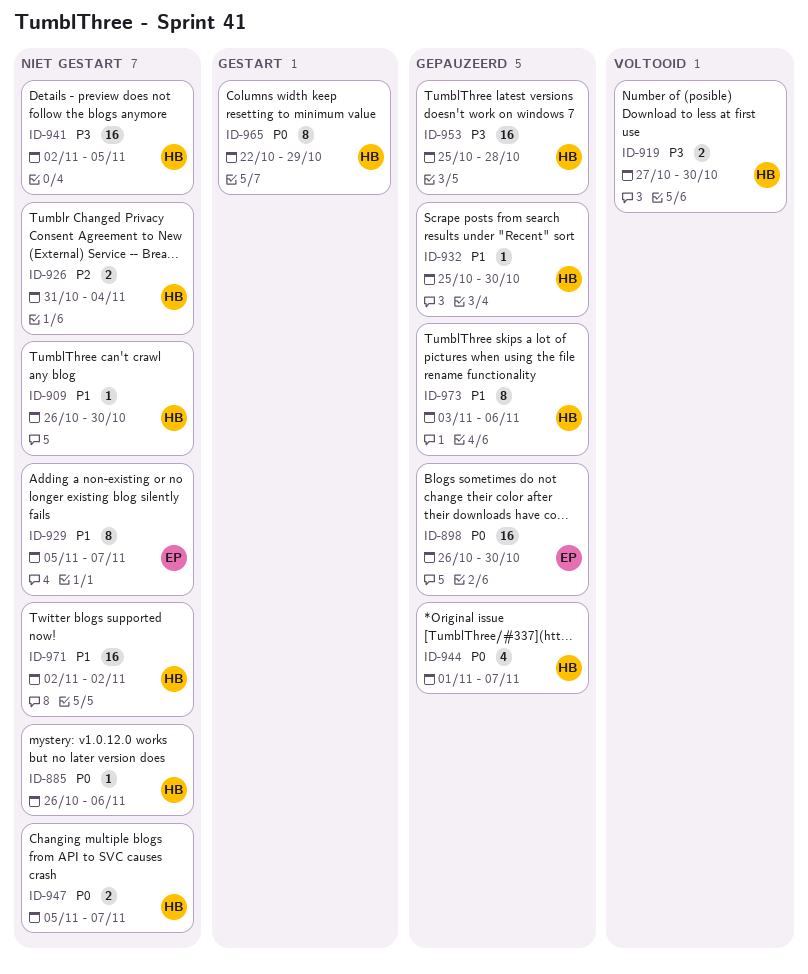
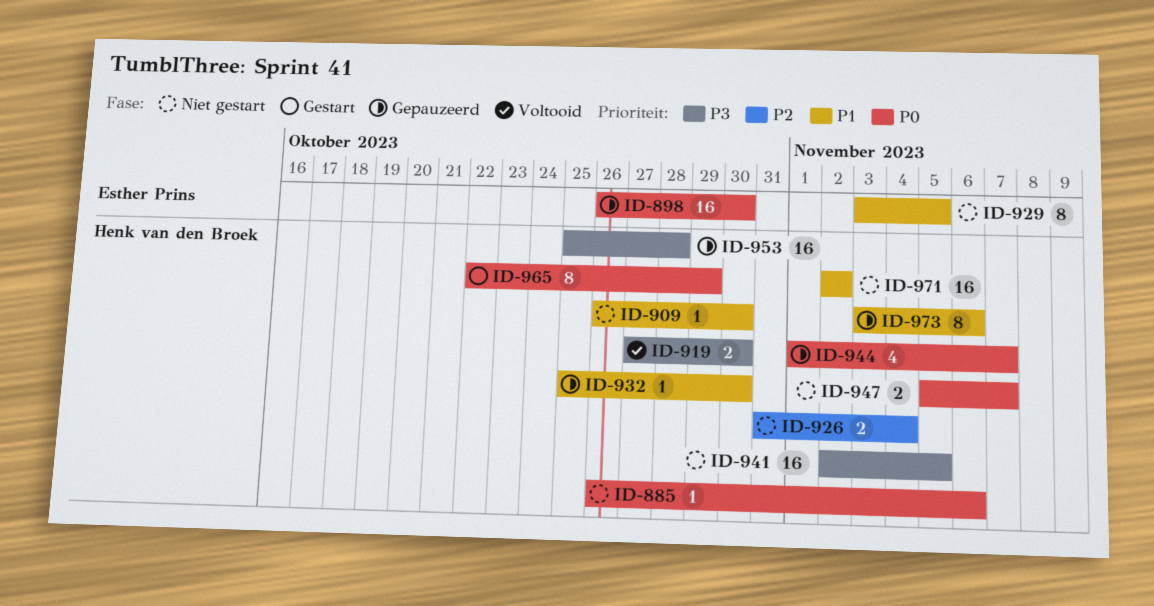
ID-929, start: Nov 5 -> Nov 3
ID-929, due: Nov 7 -> Nov 5

